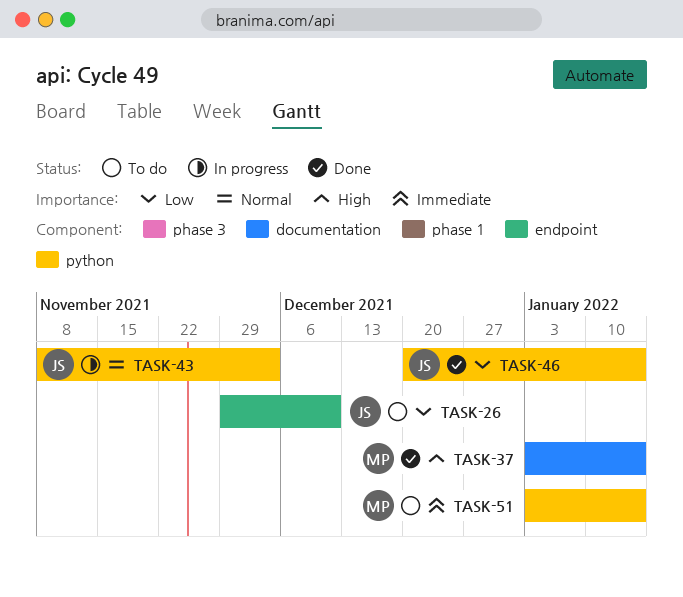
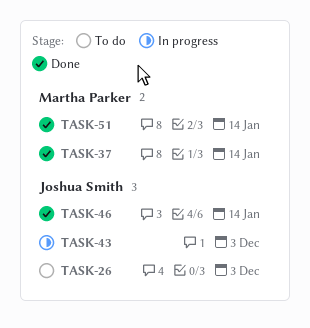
TASK-26, due: Dec 10 -> Dec 3
TASK-51, status: To do -> Done

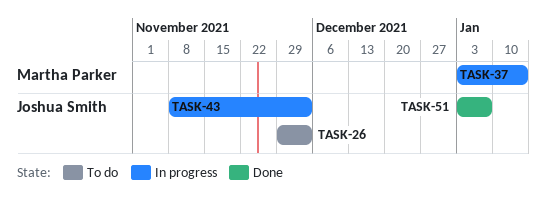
TASK-37, status: Done -> In progress
TASK-46: present -> none
TASK-51, owner: Martha Parker -> Joshua Smith
TASK-51, due: Jan 14 -> Jan 7

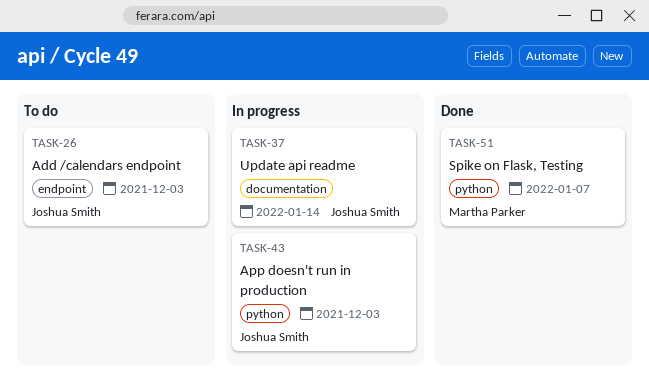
TASK-37, owner: Martha Parker -> Joshua Smith
TASK-51, owner: Joshua Smith -> Martha Parker

